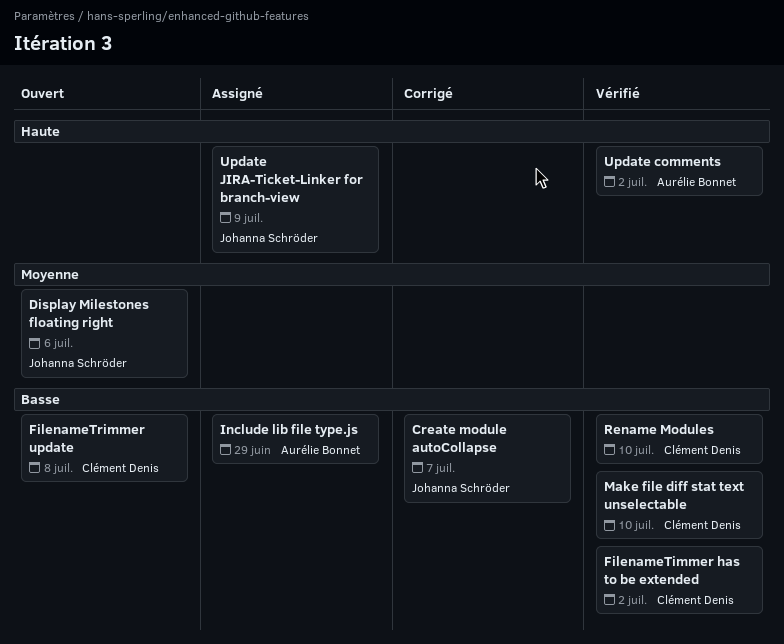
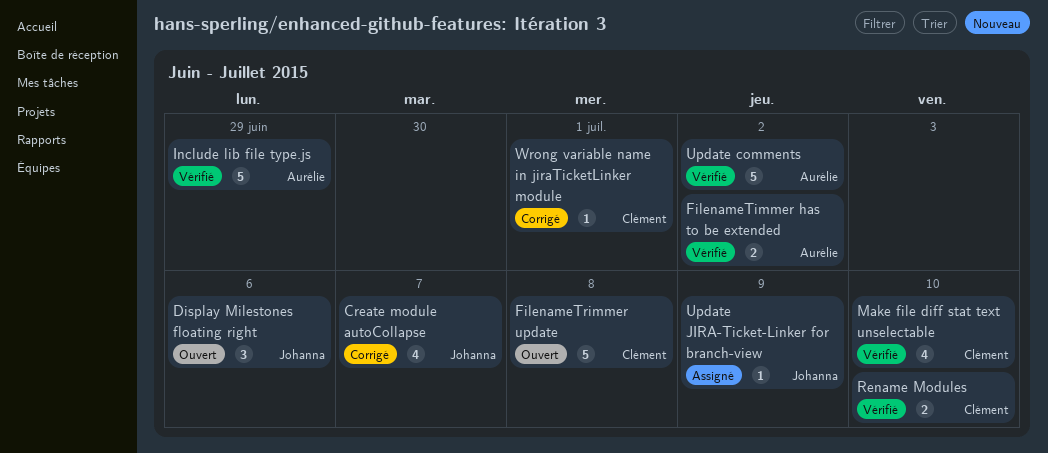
FilenameTimmer has to be extended, owner: Clément Denis -> Aurélie Bonnet
Include lib file type.js, status: Assigné -> Vérifié
Wrong variable name in jiraTicketLinker module: none -> present

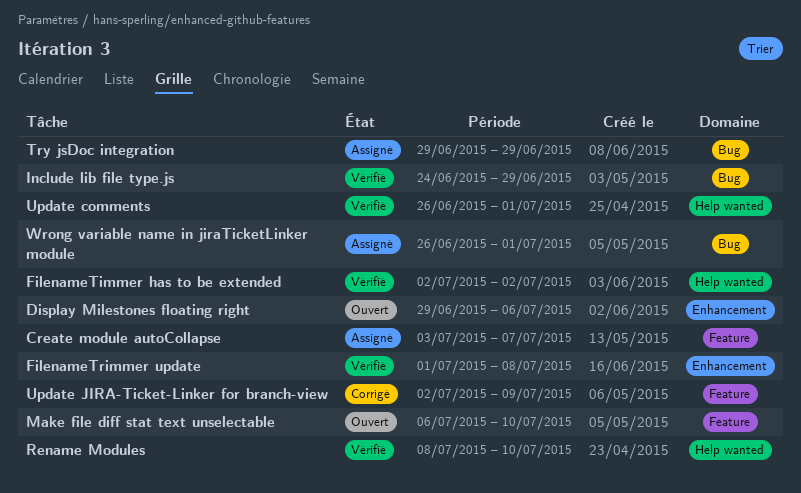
Create module autoCollapse, status: Corrigé -> Assigné
FilenameTrimmer update, status: Ouvert -> Vérifié
Make file diff stat text unselectable, status: Vérifié -> Ouvert
Try jsDoc integration: none -> present
Update comments, due: Jul 2 -> Jul 1
Update JIRA-Ticket-Linker for branch-view, status: Assigné -> Corrigé
Wrong variable name in jiraTicketLinker module, status: Corrigé -> Assigné

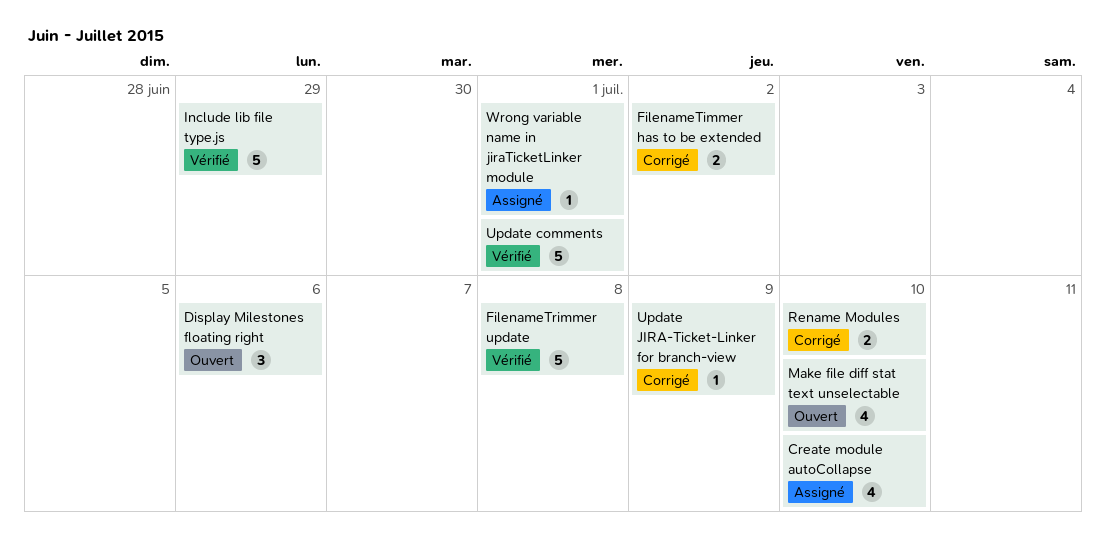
Create module autoCollapse, due: Jul 7 -> Jul 10
FilenameTimmer has to be extended, status: Vérifié -> Corrigé
Rename Modules, status: Vérifié -> Corrigé
Try jsDoc integration: present -> none

